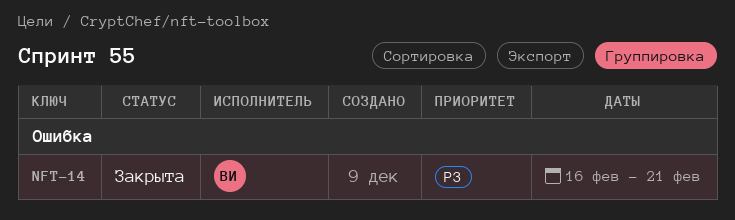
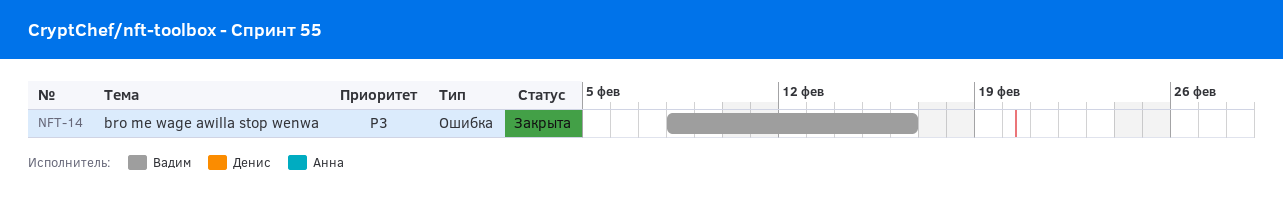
NFT-14, start: Feb 16 -> Feb 8
NFT-14, due: Feb 21 -> Feb 16

